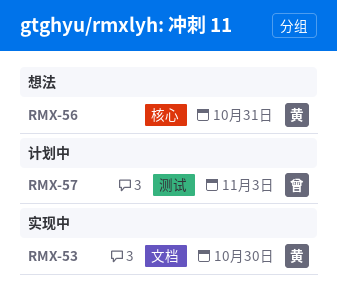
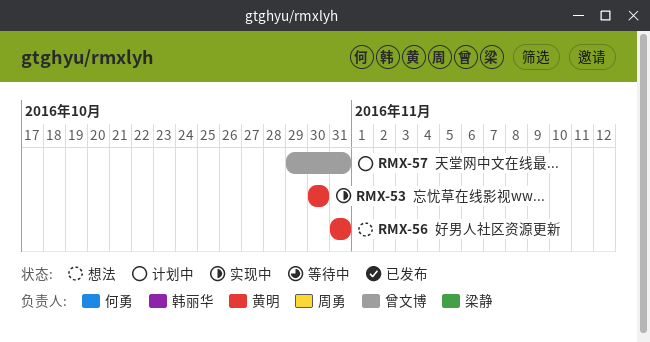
RMX-57, due: Nov 3 -> Oct 31

